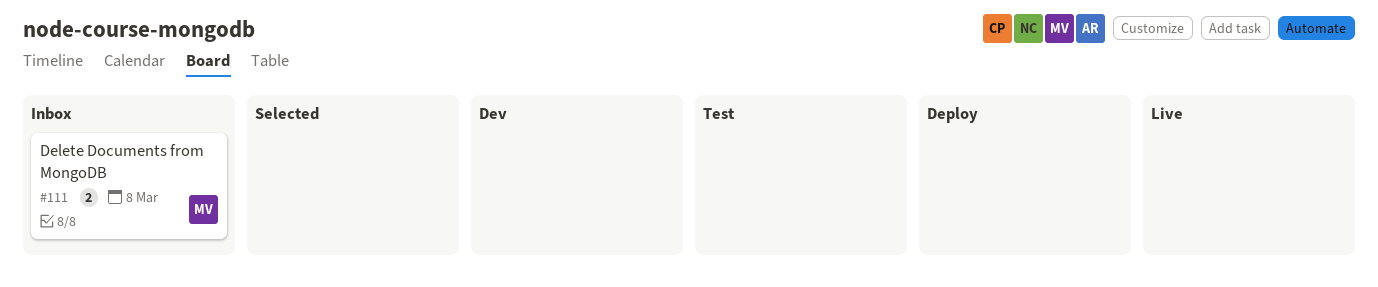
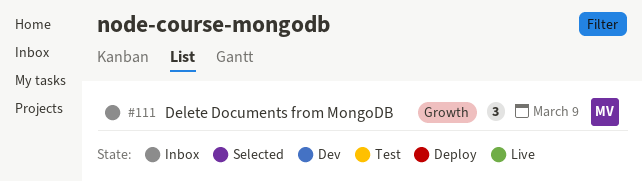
#111, estimate: 2 -> 3
#111, due: Mar 8 -> Mar 9

